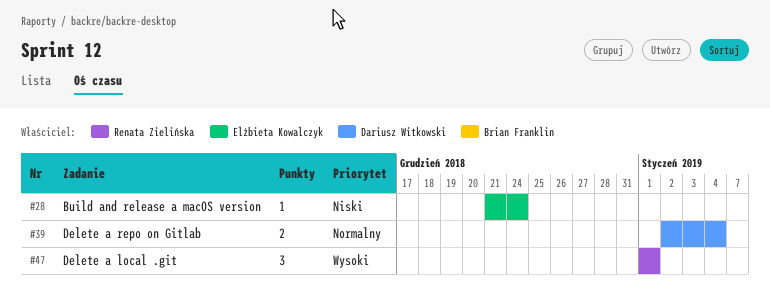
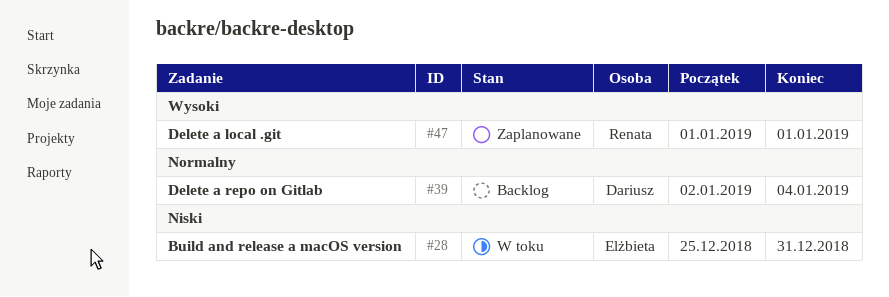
#28, start: Dec 21 -> Dec 25
#28, due: Dec 24 -> Dec 31

